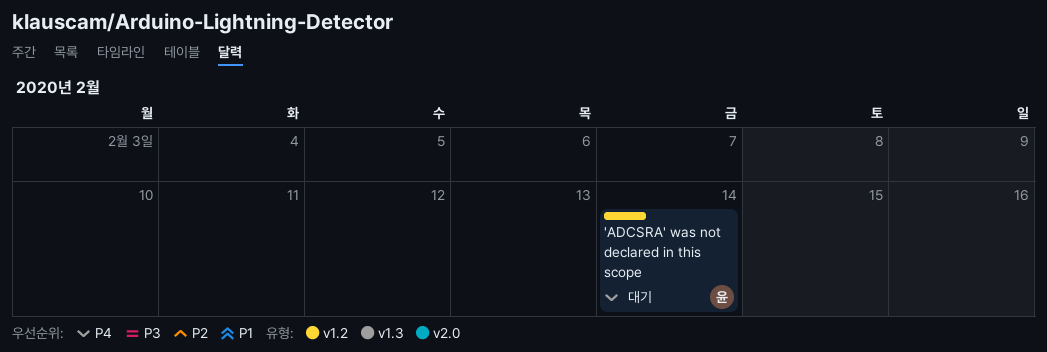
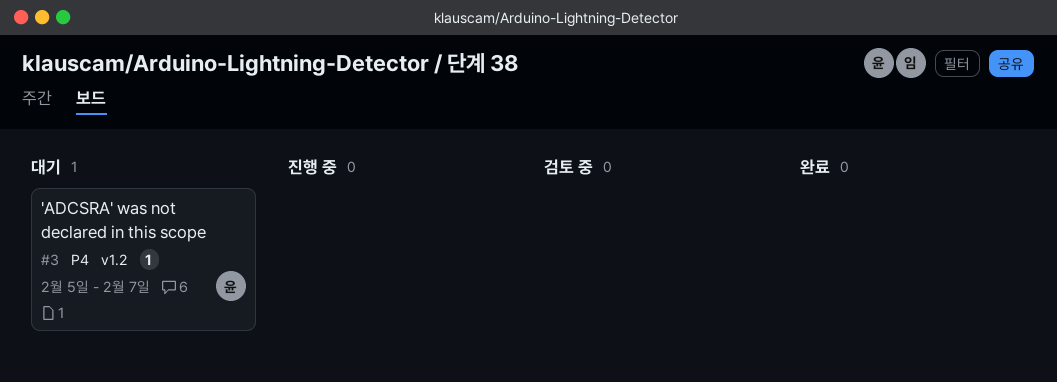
'ADCSRA' was not declared in this scope, due: Feb 14 -> Feb 7

